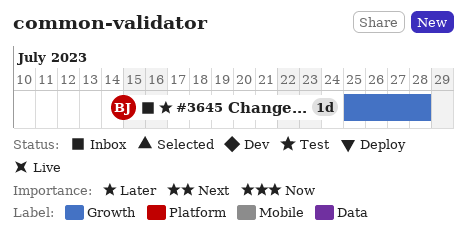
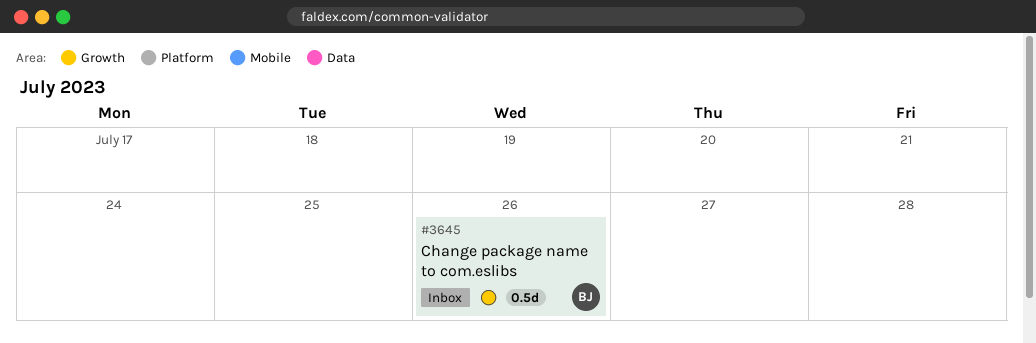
#3645, estimate: 1d -> 0.5d
#3645, due: Jul 28 -> Jul 26

